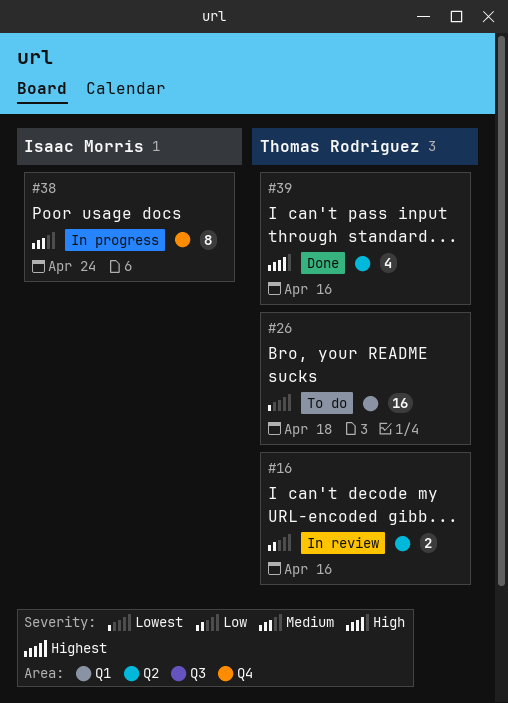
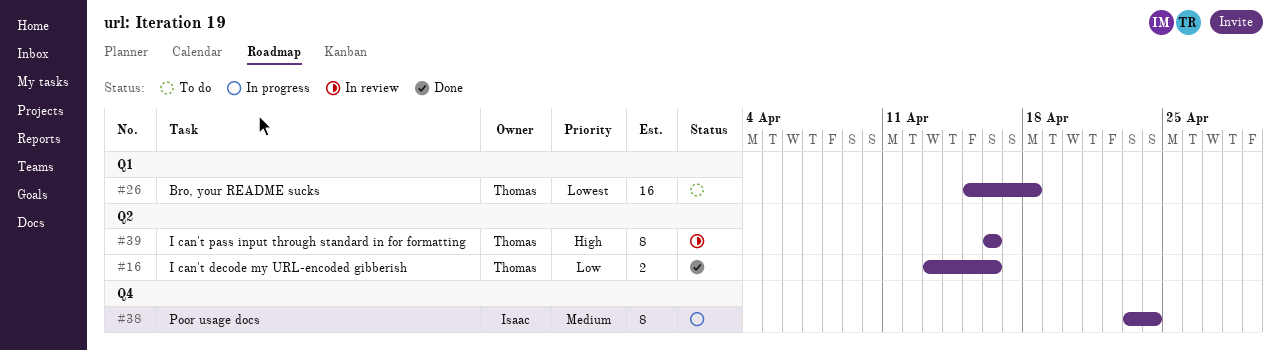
#16, status: In review -> Done
#39, status: Done -> In review
#39, estimate: 4 -> 8

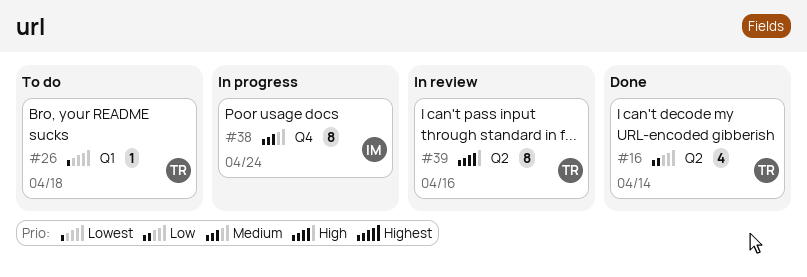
#16, estimate: 2 -> 4
#16, due: Apr 16 -> Apr 14
#26, estimate: 16 -> 1

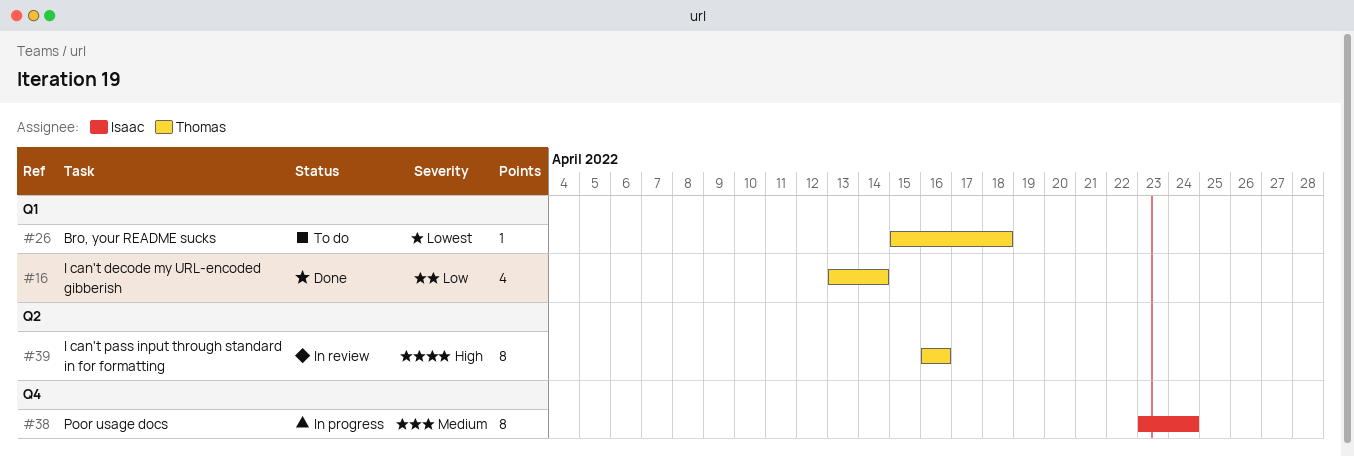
#16, label: Q2 -> Q1

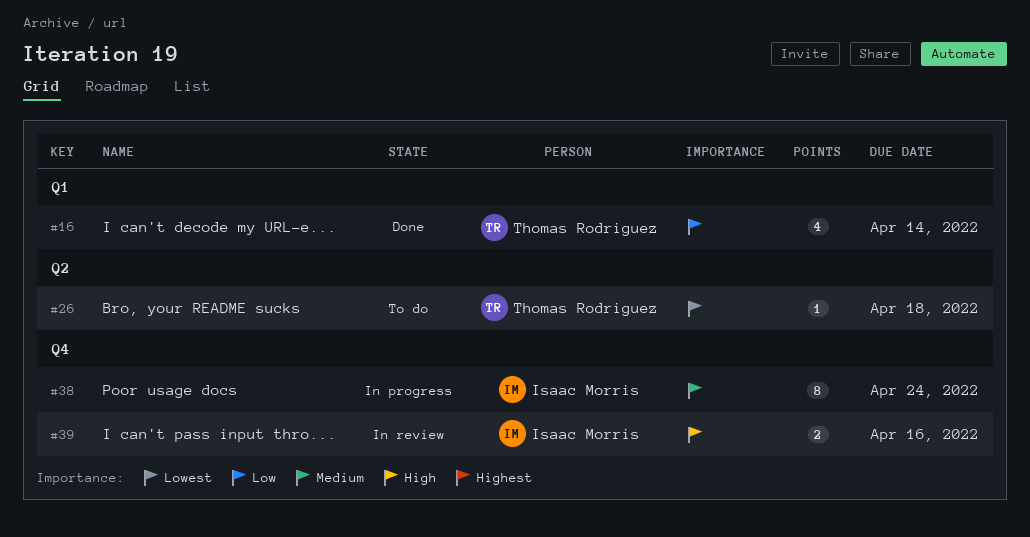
#26, label: Q1 -> Q2
#39, owner: Thomas Rodriguez -> Isaac Morris
#39, label: Q2 -> Q4
#39, estimate: 8 -> 2

